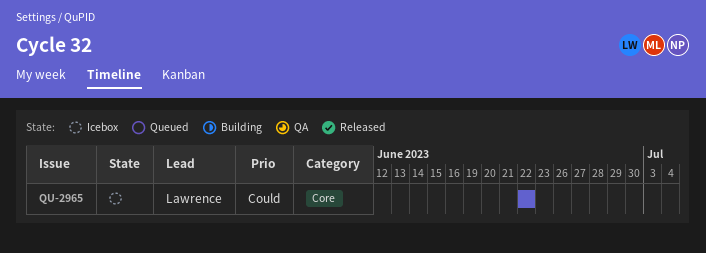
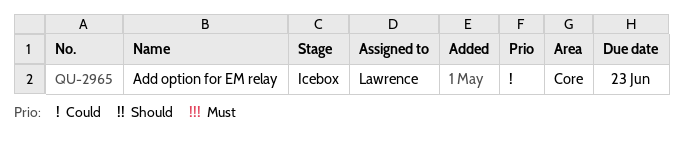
QU-2965, due: Jun 22 -> Jun 23

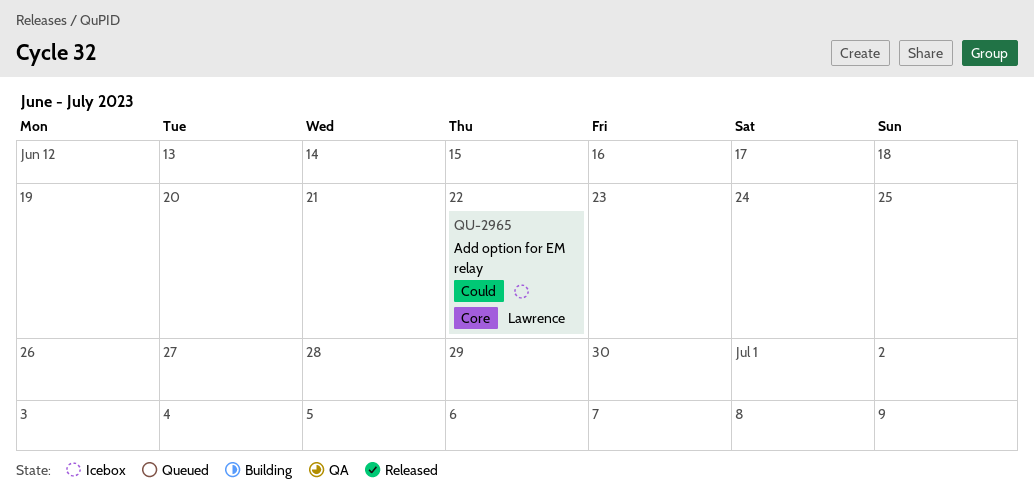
QU-2965, due: Jun 23 -> Jun 22

